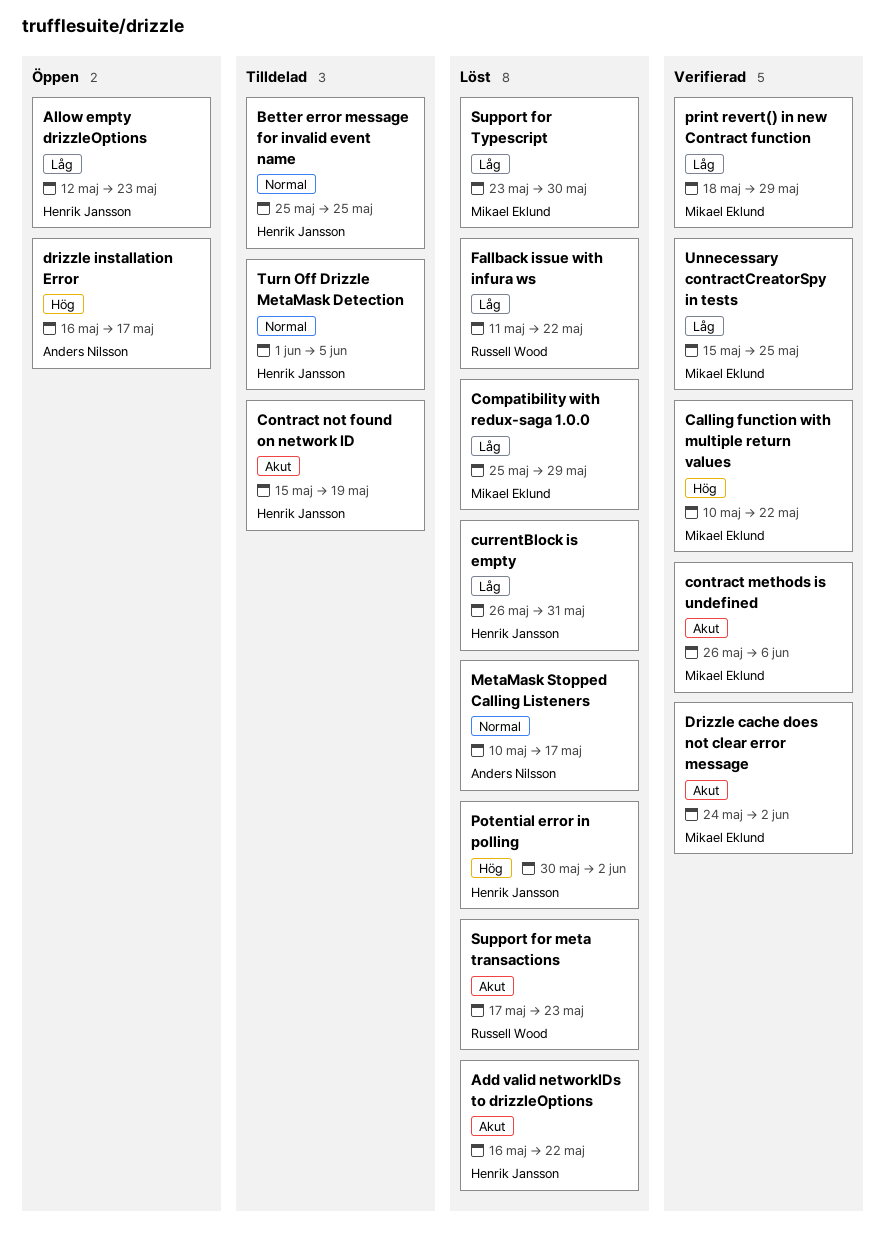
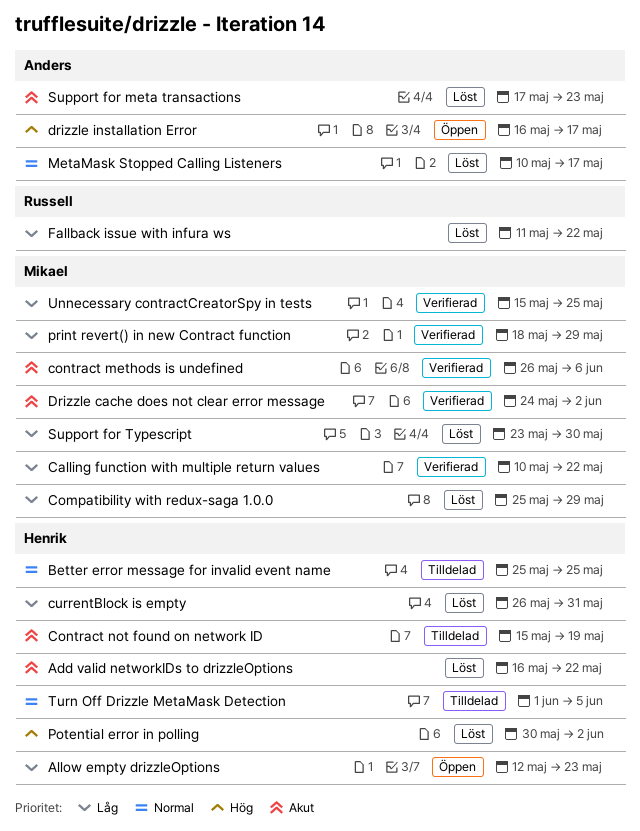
Calling function with multiple return values, priority: Hög -> Låg
Support for meta transactions, owner: Russell Wood -> Anders Nilsson

